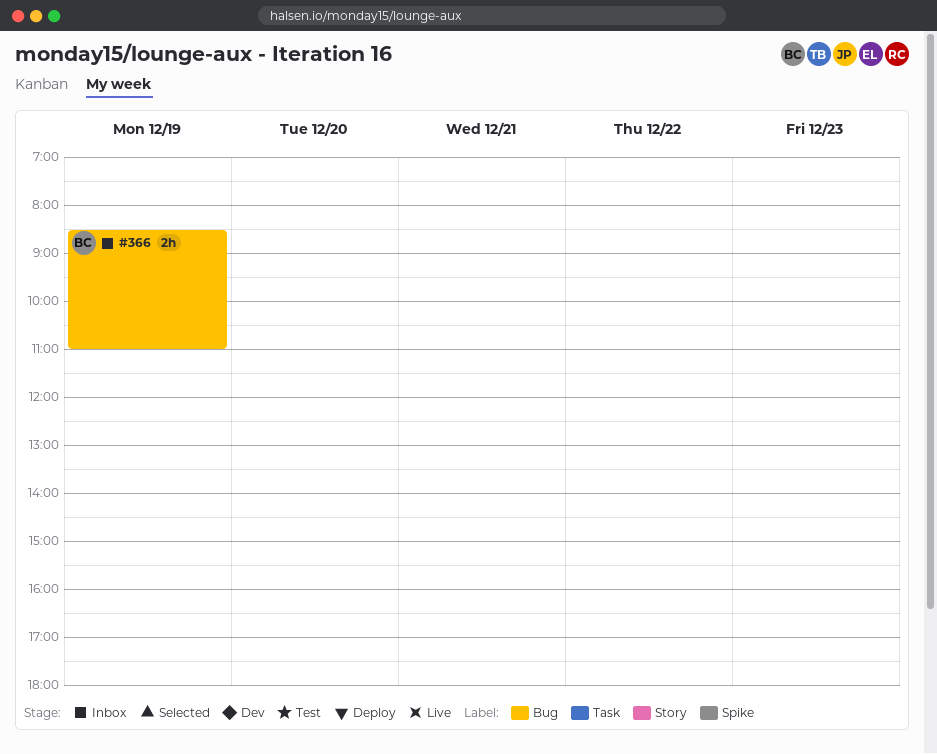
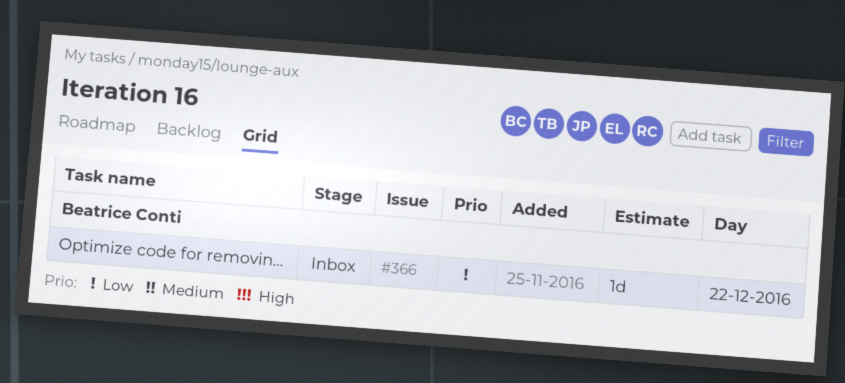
#366, estimate: 2h -> 1d
#366, day: Dec 19 -> Dec 22

